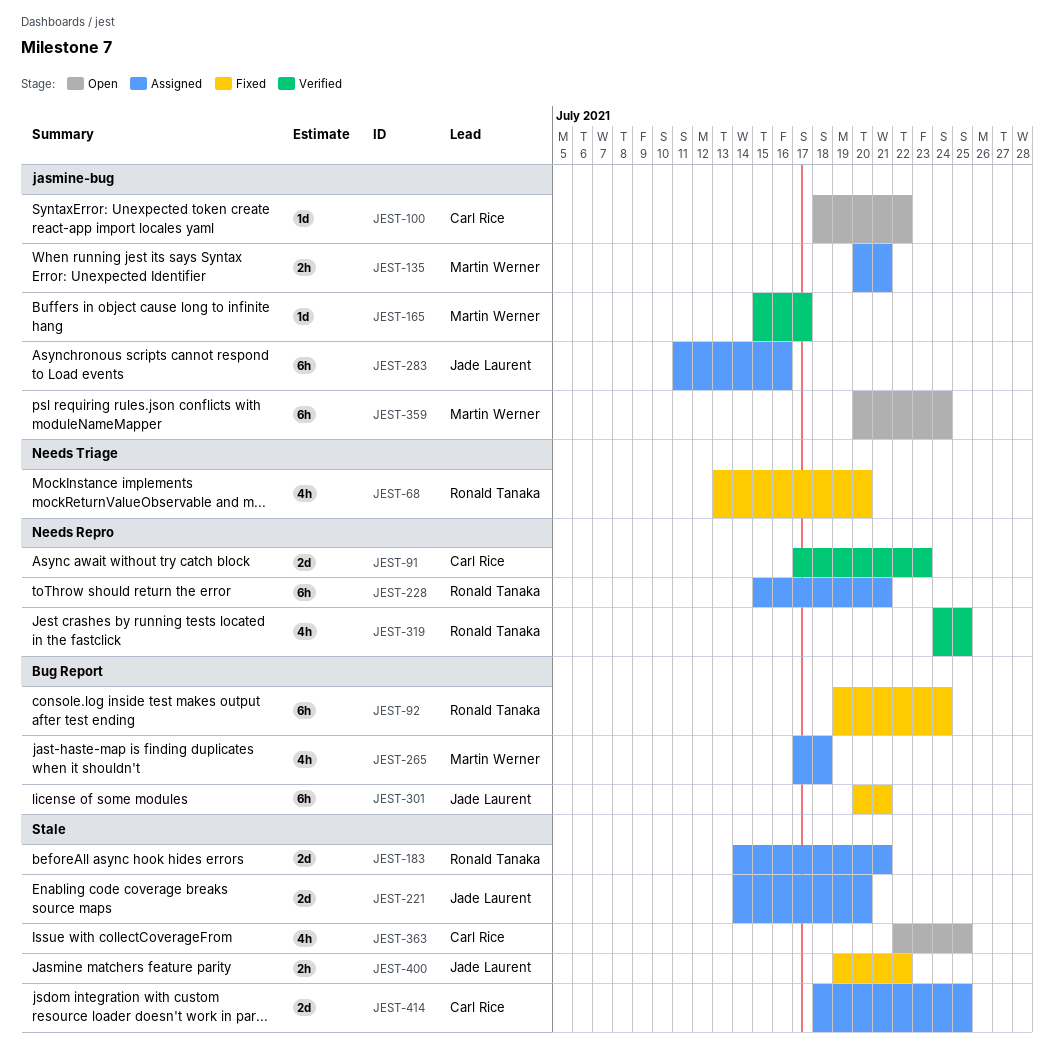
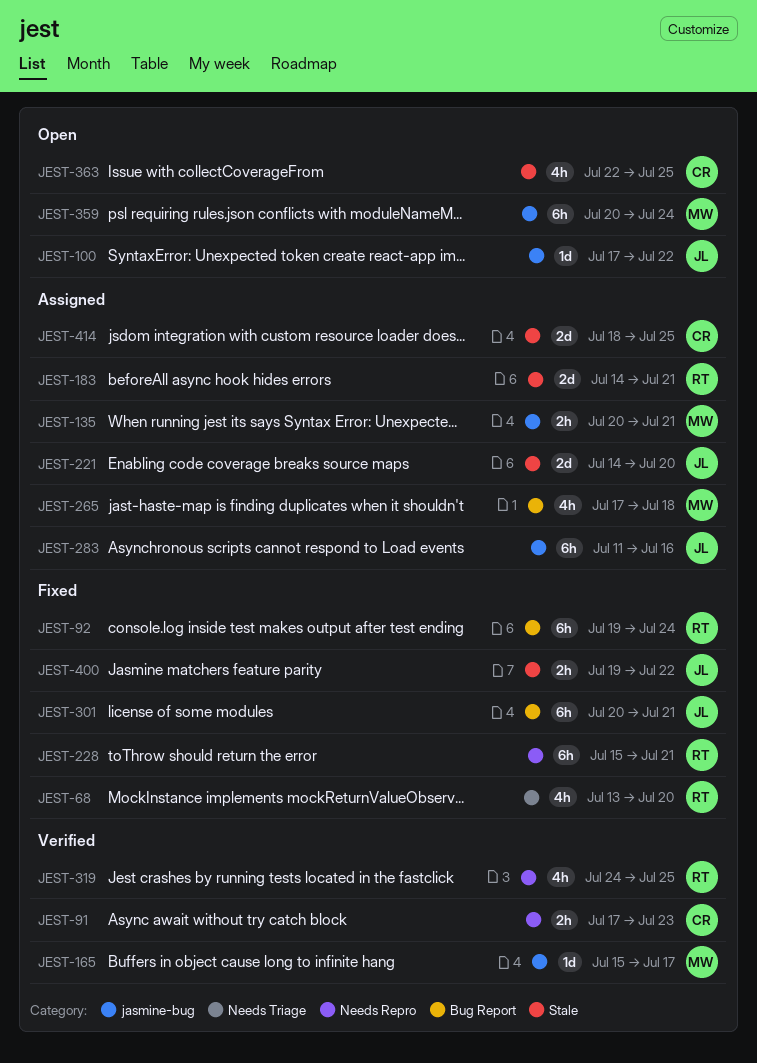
JEST-91, estimate: 2d -> 2h
JEST-100, owner: Carl Rice -> Jade Laurent
JEST-100, start: Jul 18 -> Jul 17
JEST-228, status: Assigned -> Fixed

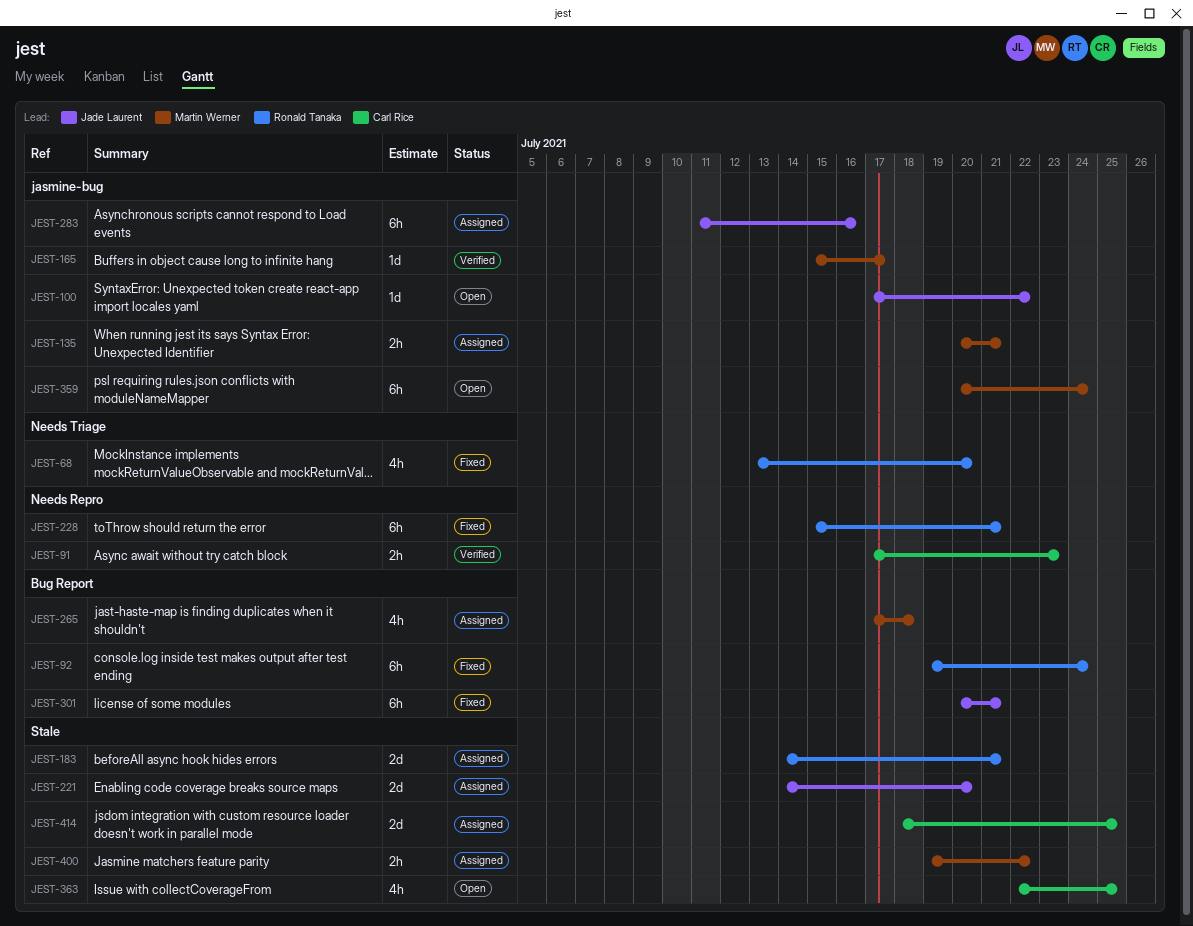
JEST-319: present -> none
JEST-400, status: Fixed -> Assigned
JEST-400, owner: Jade Laurent -> Martin Werner

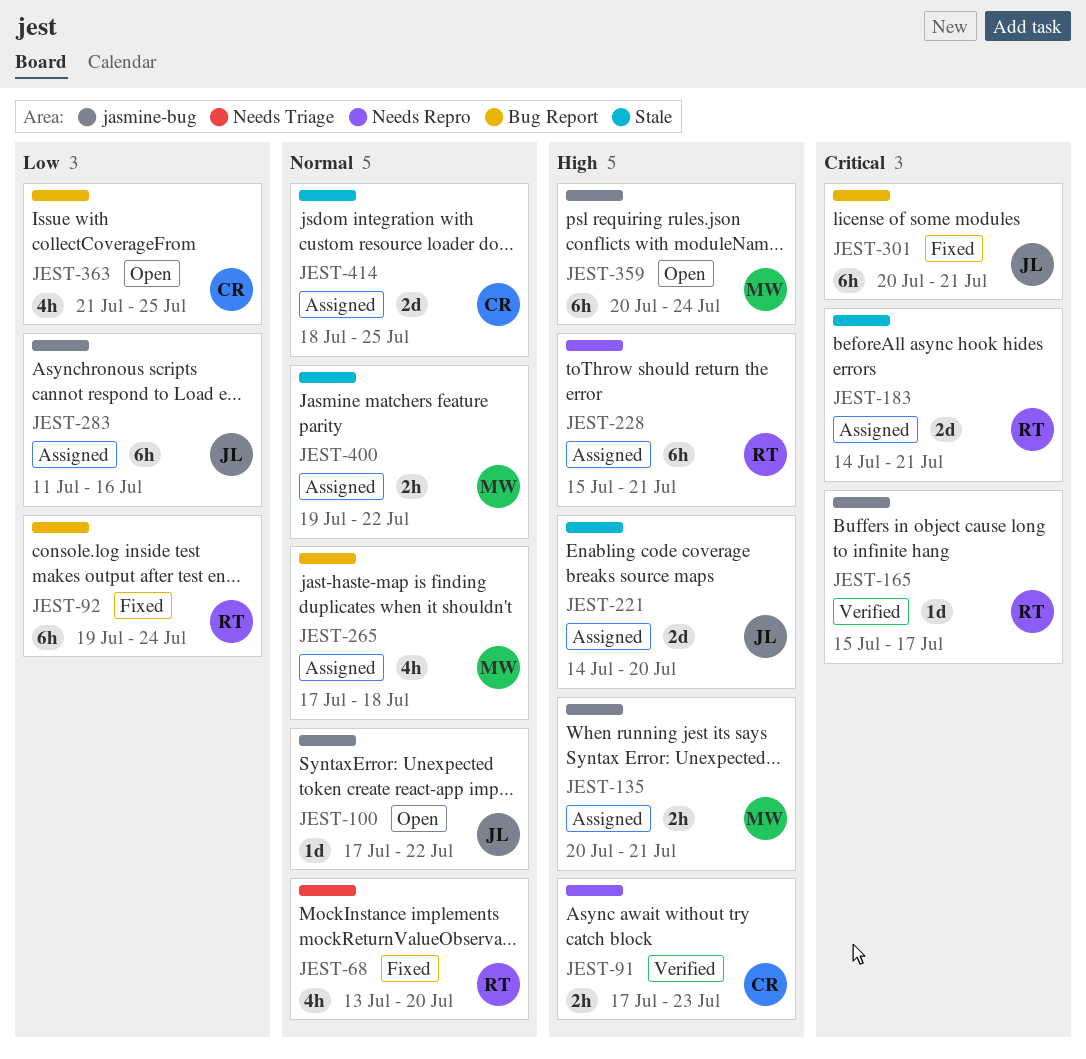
JEST-165, owner: Martin Werner -> Ronald Tanaka
JEST-228, status: Fixed -> Assigned
JEST-363, label: Stale -> Bug Report
JEST-363, start: Jul 22 -> Jul 21

